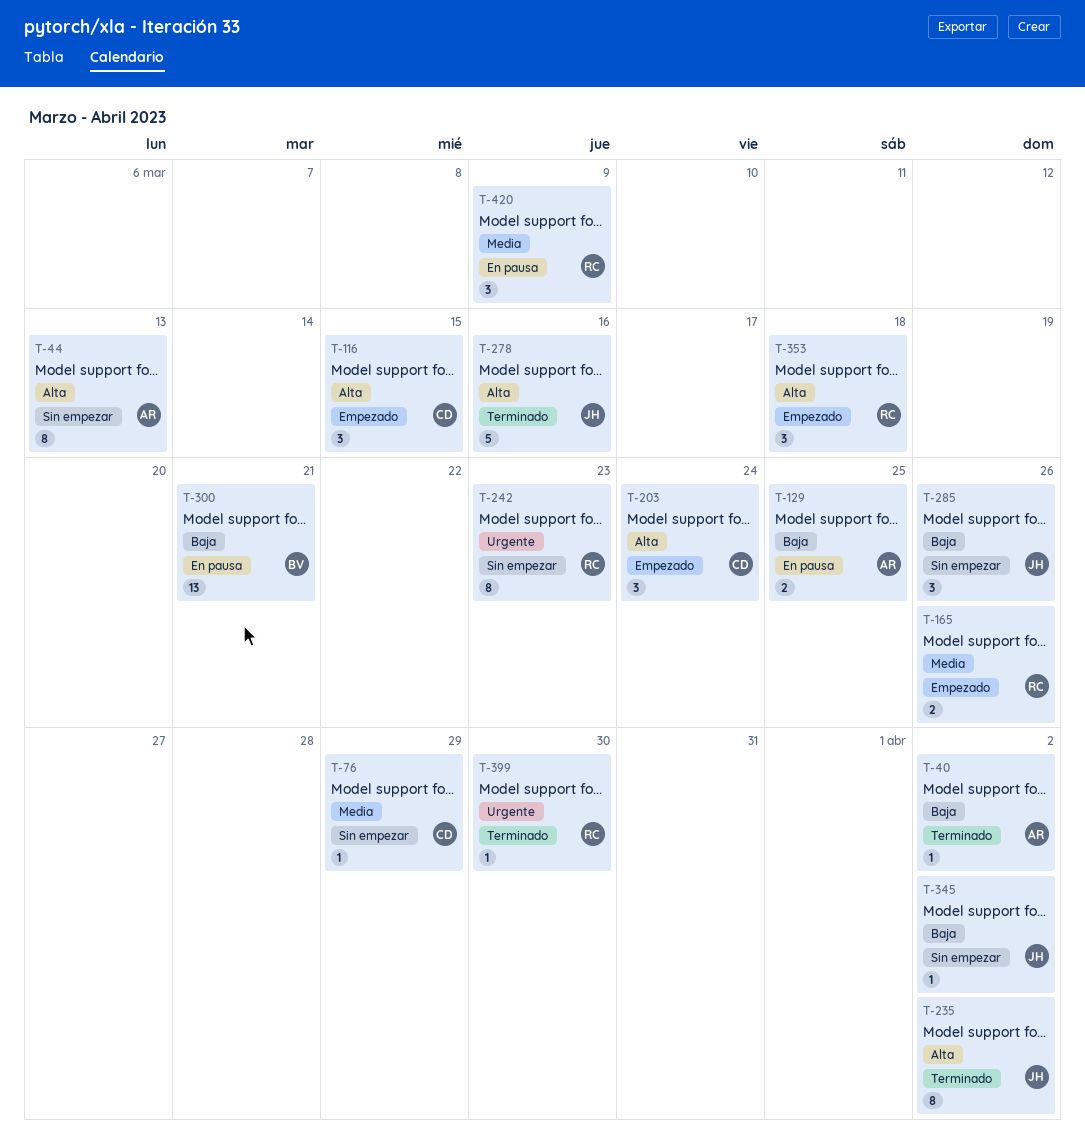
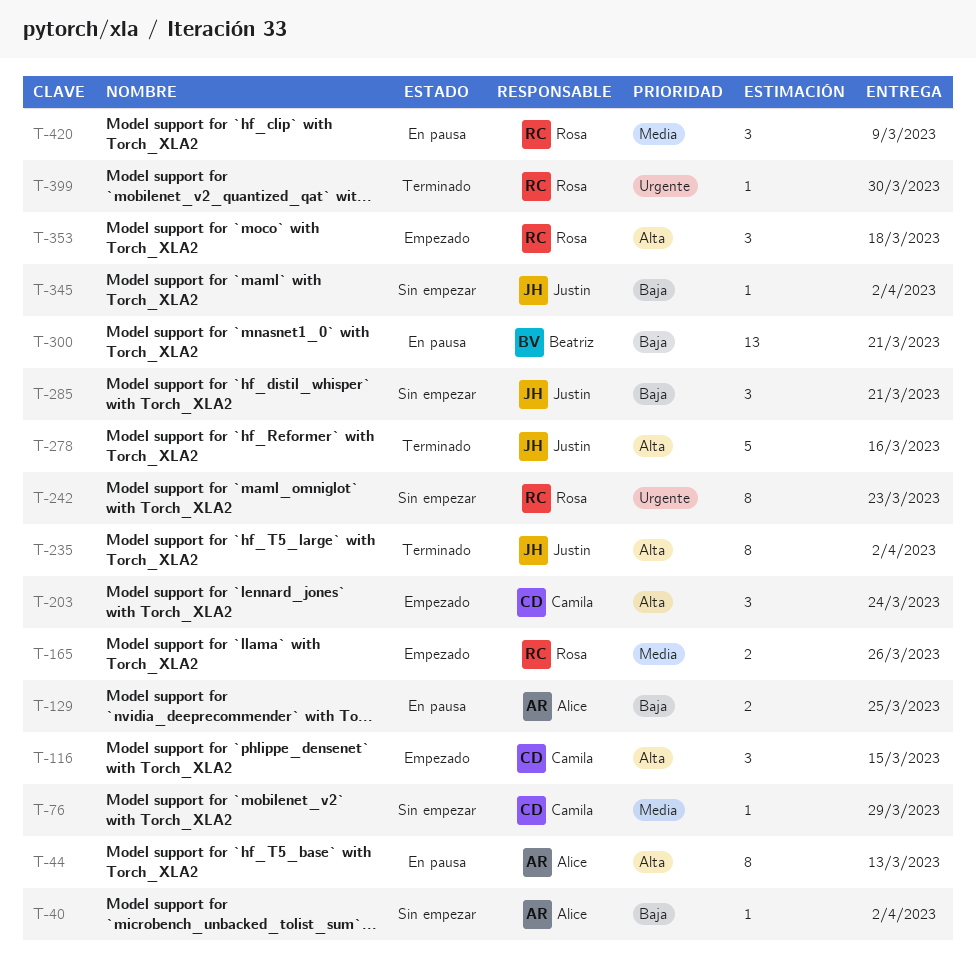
T-40, status: Terminado -> Sin empezar
T-44, status: Sin empezar -> En pausa
T-285, due: Mar 26 -> Mar 21

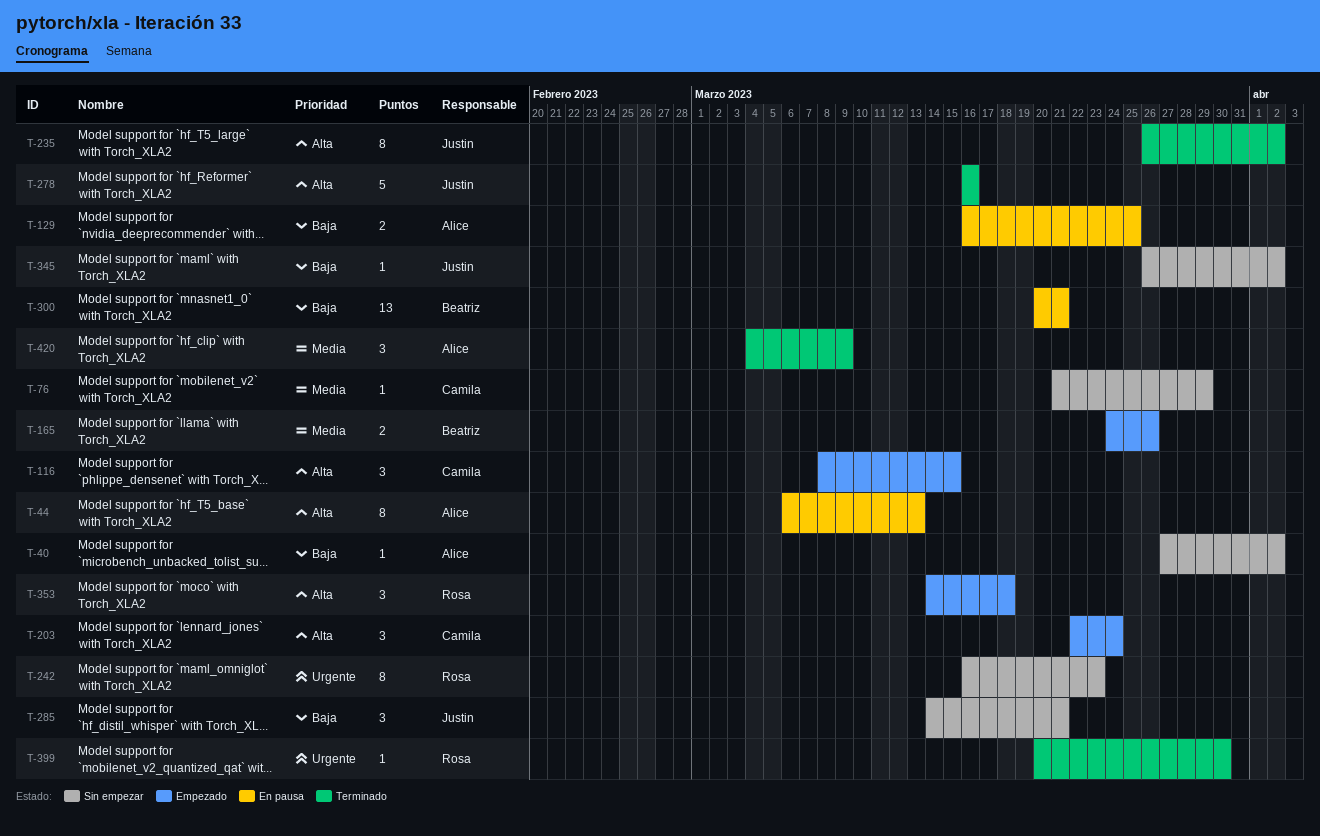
T-165, owner: Rosa -> Beatriz
T-420, status: En pausa -> Terminado
T-420, owner: Rosa -> Alice

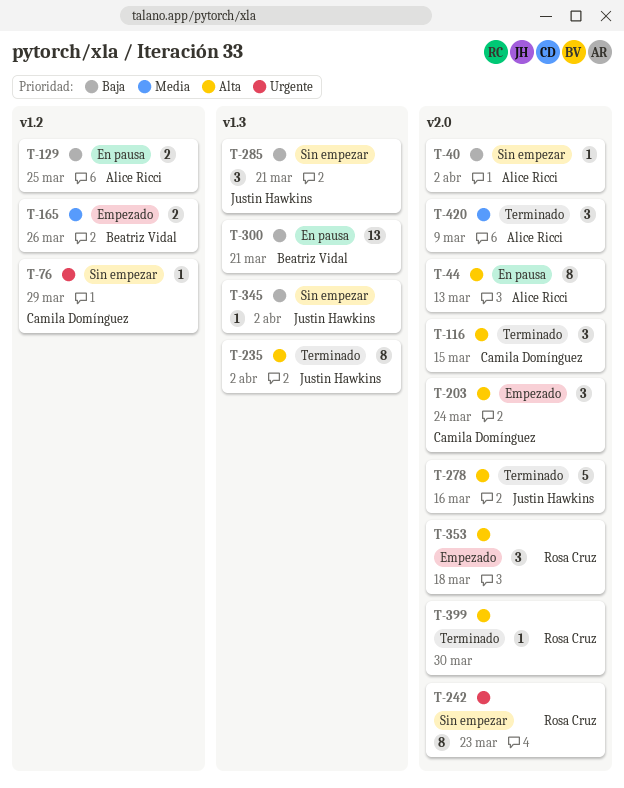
T-76, priority: Media -> Urgente
T-116, status: Empezado -> Terminado
T-399, priority: Urgente -> Alta

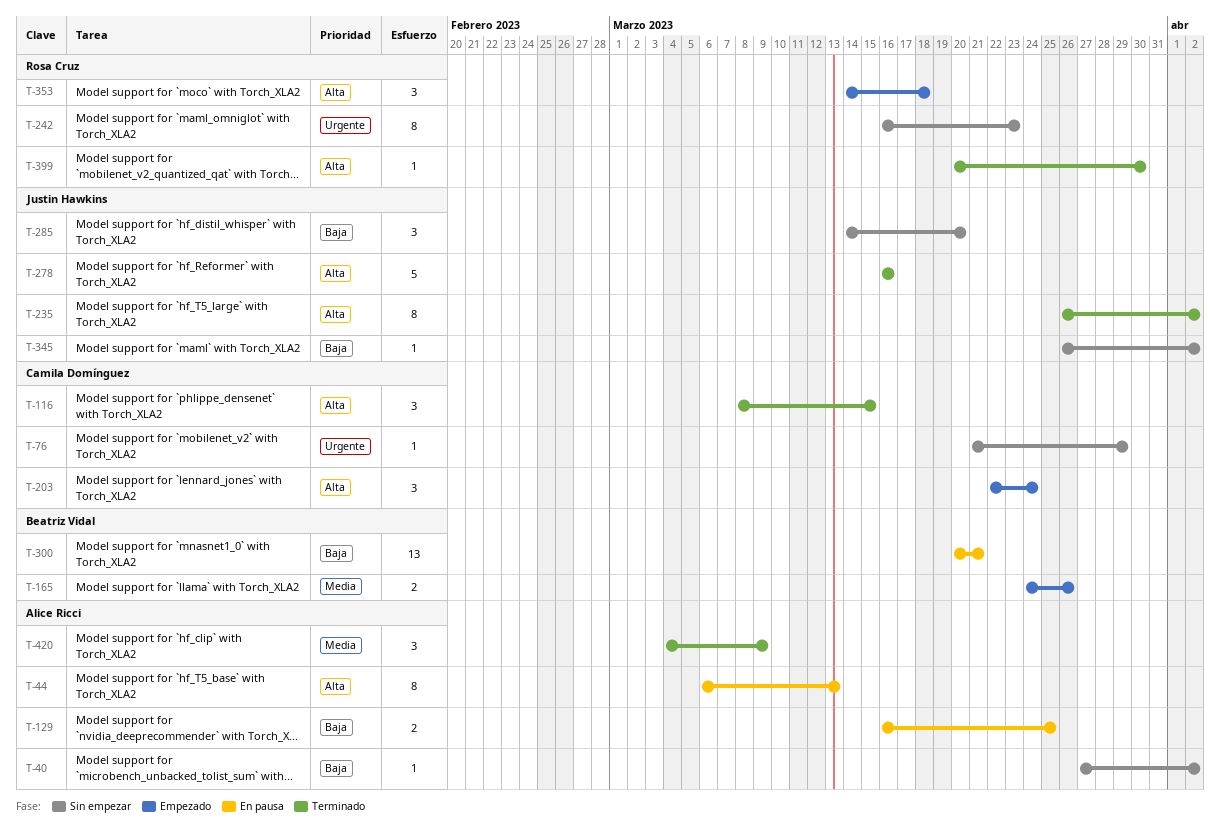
T-285, due: Mar 21 -> Mar 20

